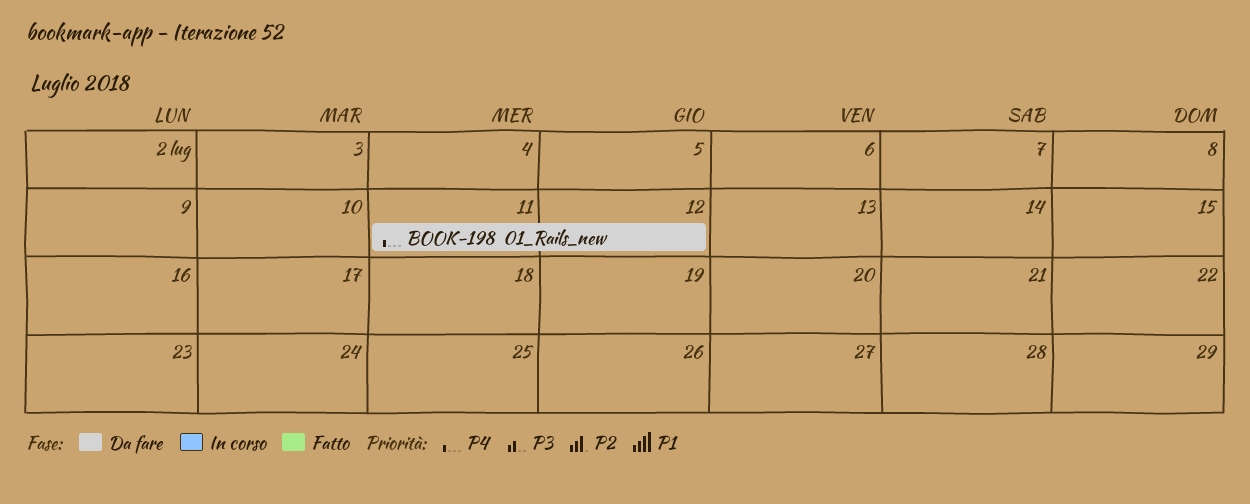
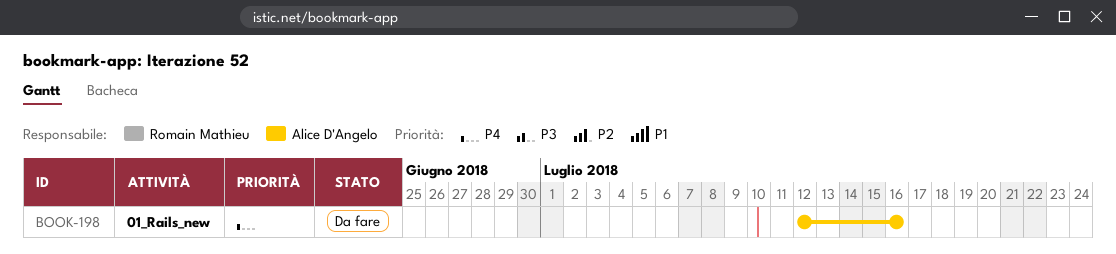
BOOK-198, start: Jul 11 -> Jul 12
BOOK-198, due: Jul 12 -> Jul 16

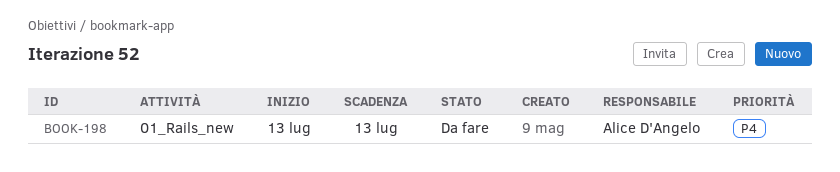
BOOK-198, start: Jul 12 -> Jul 13
BOOK-198, due: Jul 16 -> Jul 13

